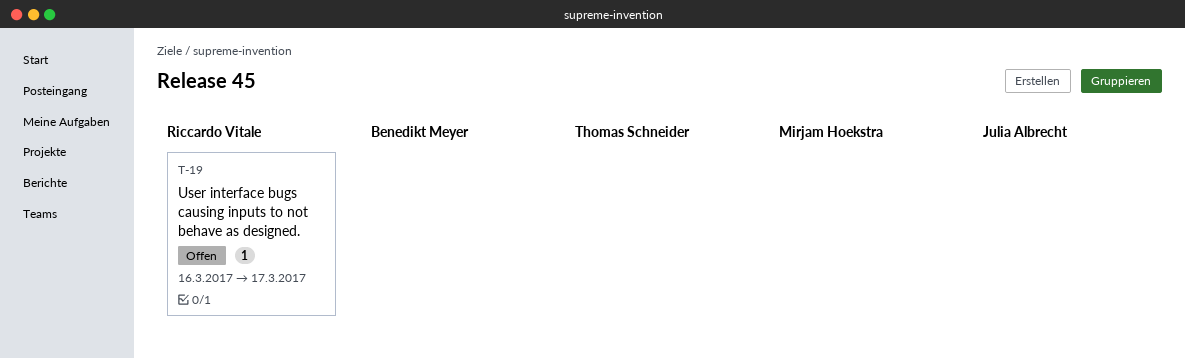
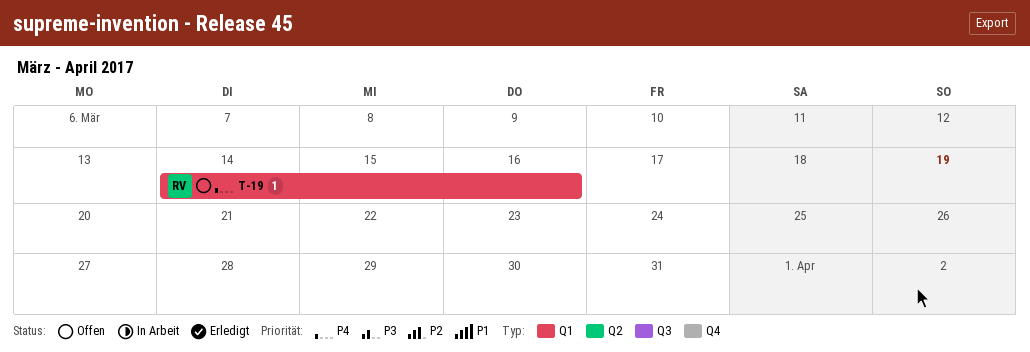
T-19, start: Mar 16 -> Mar 14
T-19, due: Mar 17 -> Mar 16

